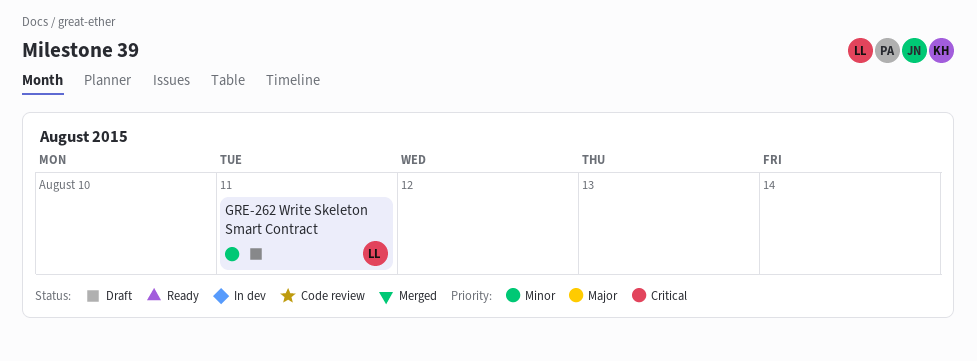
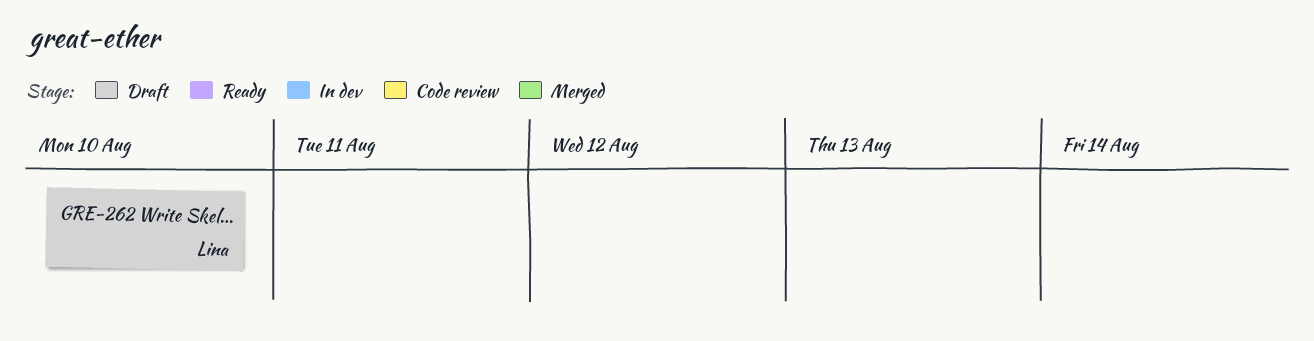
GRE-262, due: Aug 11 -> Aug 10

